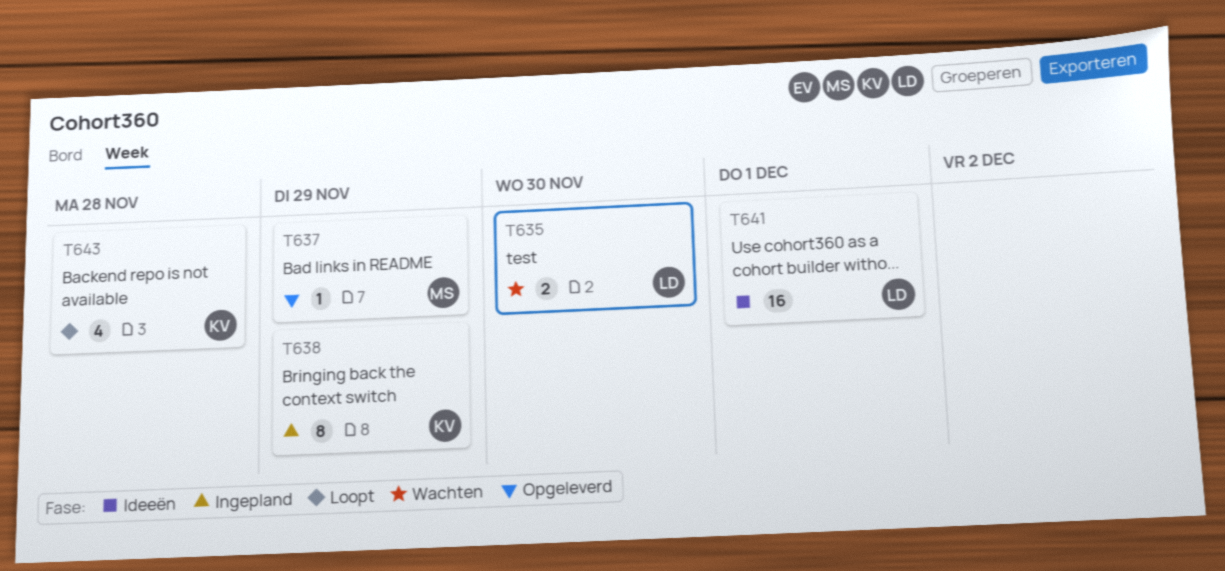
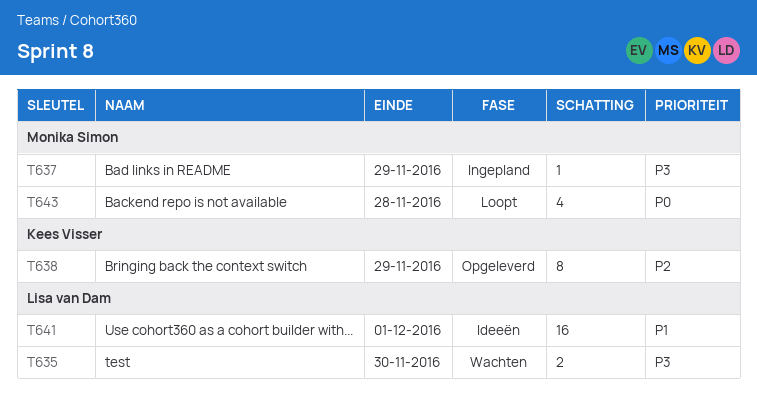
T637, status: Opgeleverd -> Ingepland
T638, status: Ingepland -> Opgeleverd
T643, owner: Kees Visser -> Monika Simon

